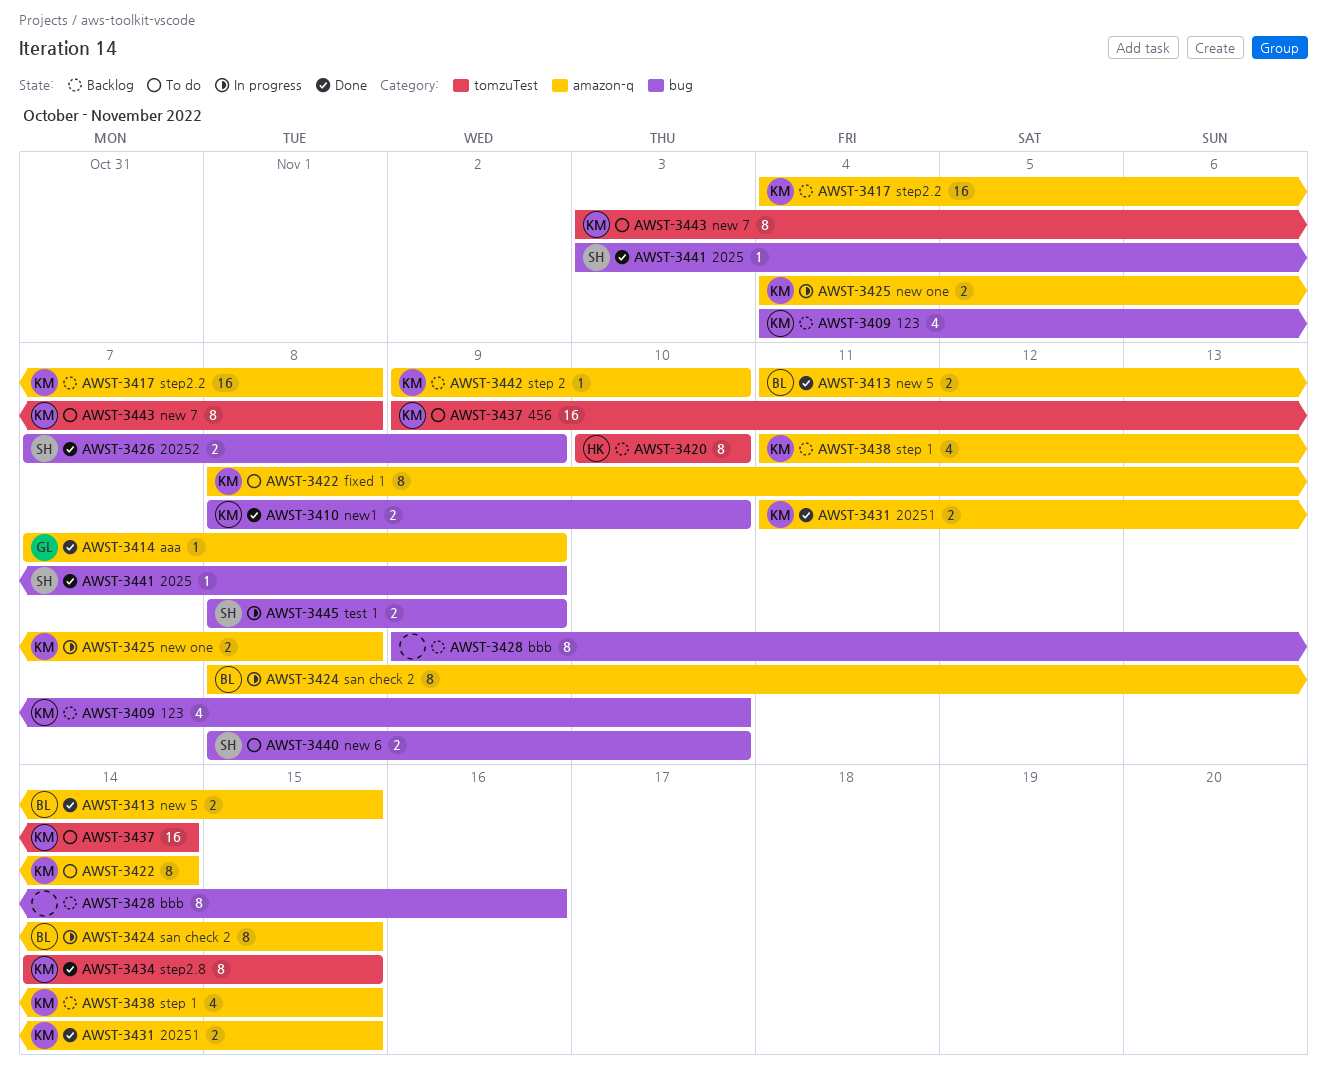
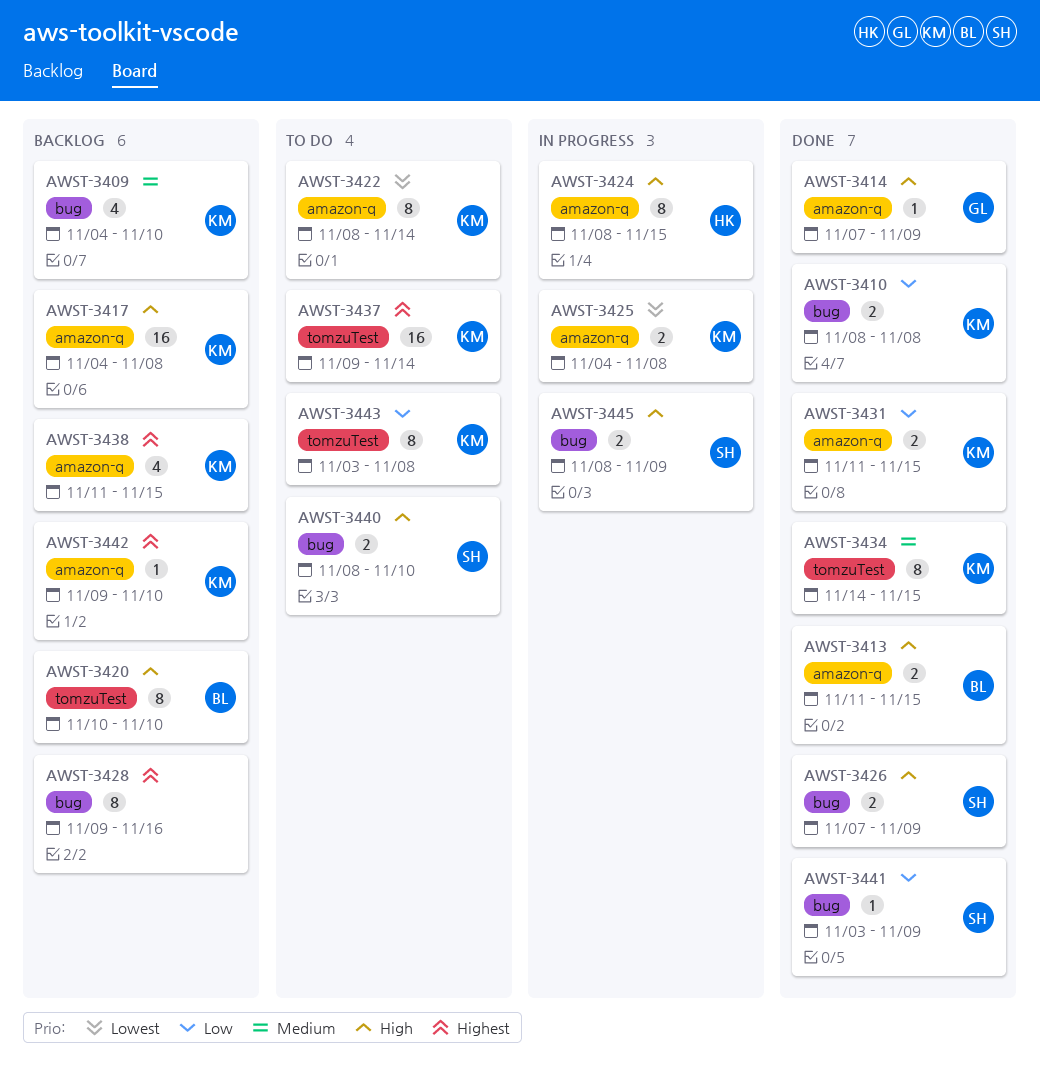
AWST-3410, due: Nov 10 -> Nov 8
AWST-3420, owner: HK -> BL
AWST-3424, owner: BL -> HK

